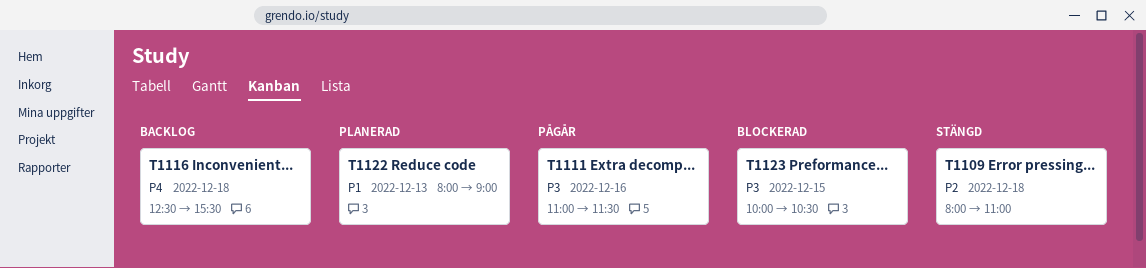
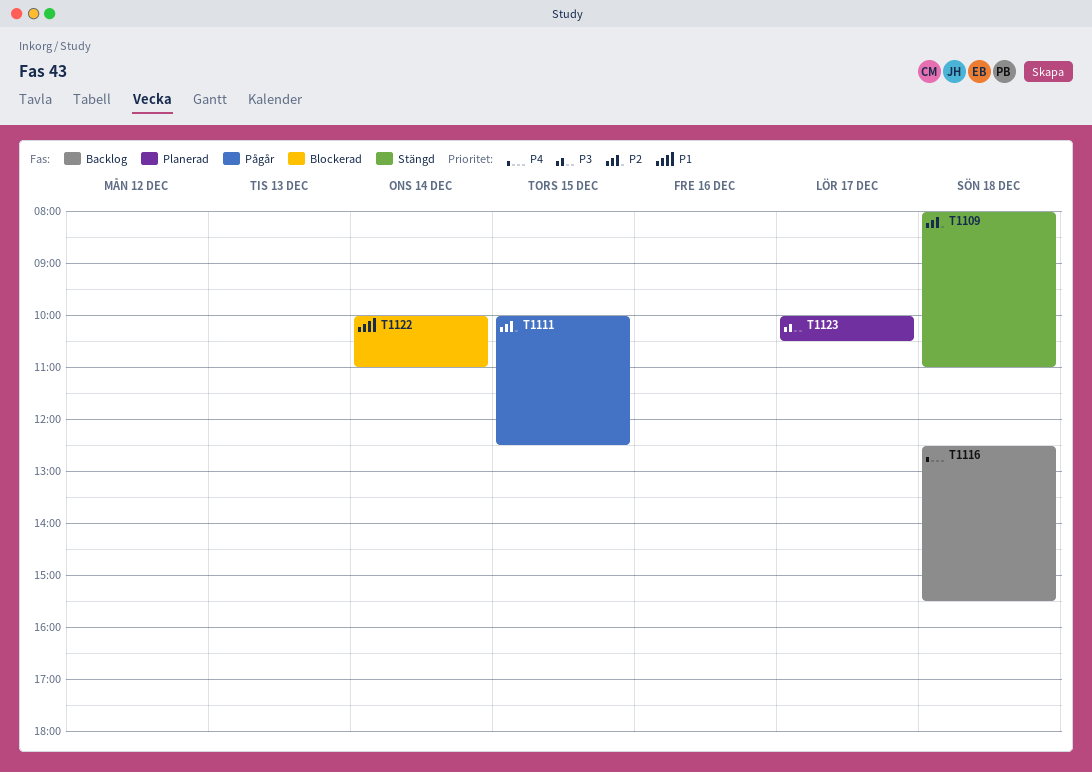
T1111, priority: P3 -> P2
T1111, day: Dec 16 -> Dec 15
T1111, begins: 11:00 -> 10:00
T1111, ends: 11:30 -> 12:30
T1122, status: Planerad -> Blockerad
T1122, day: Dec 13 -> Dec 14
T1122, begins: 08:00 -> 10:00
T1122, ends: 09:00 -> 11:00
T1123, status: Blockerad -> Planerad
T1123, day: Dec 15 -> Dec 17

